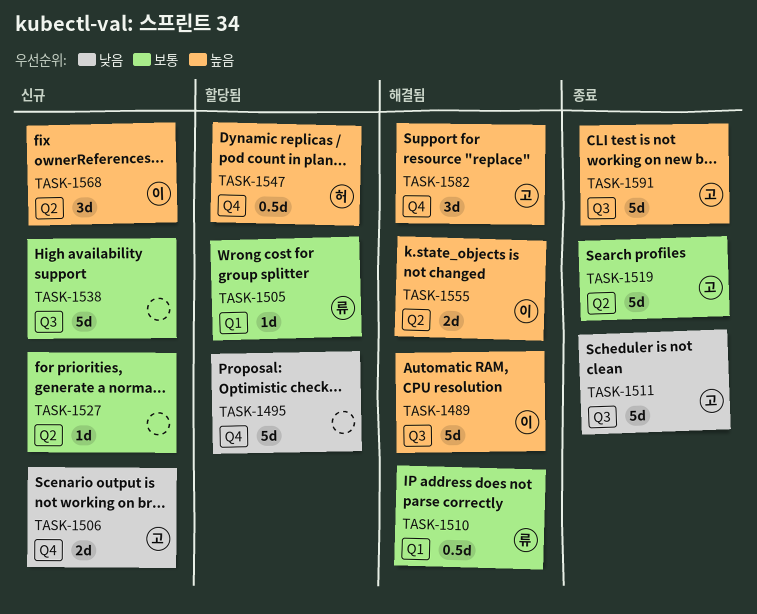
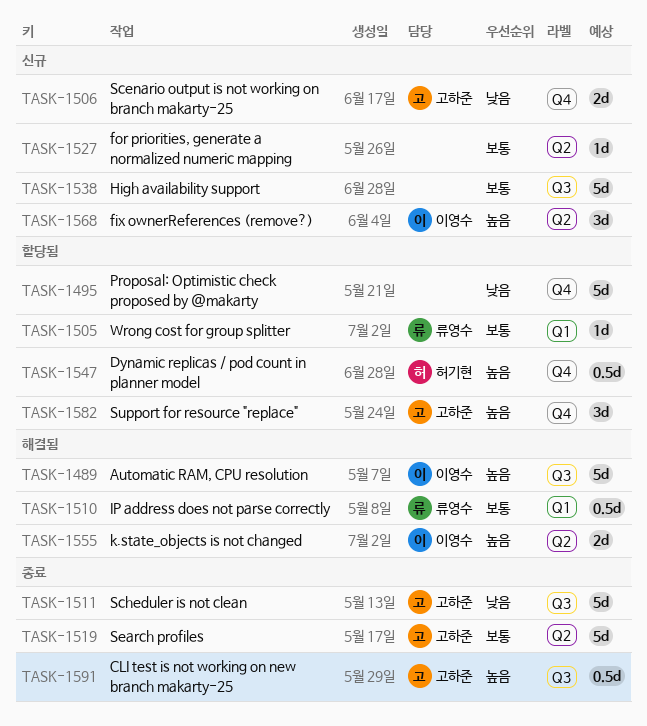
TASK-1582, status: 해결됨 -> 할당됨
TASK-1591, estimate: 5d -> 0.5d

